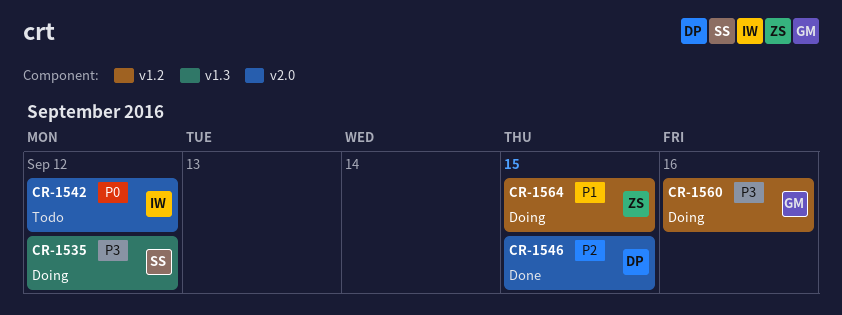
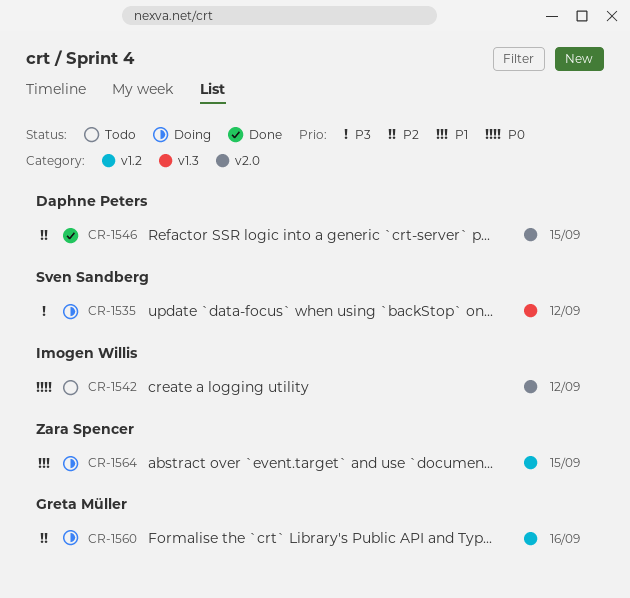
CR-1560, priority: P3 -> P2

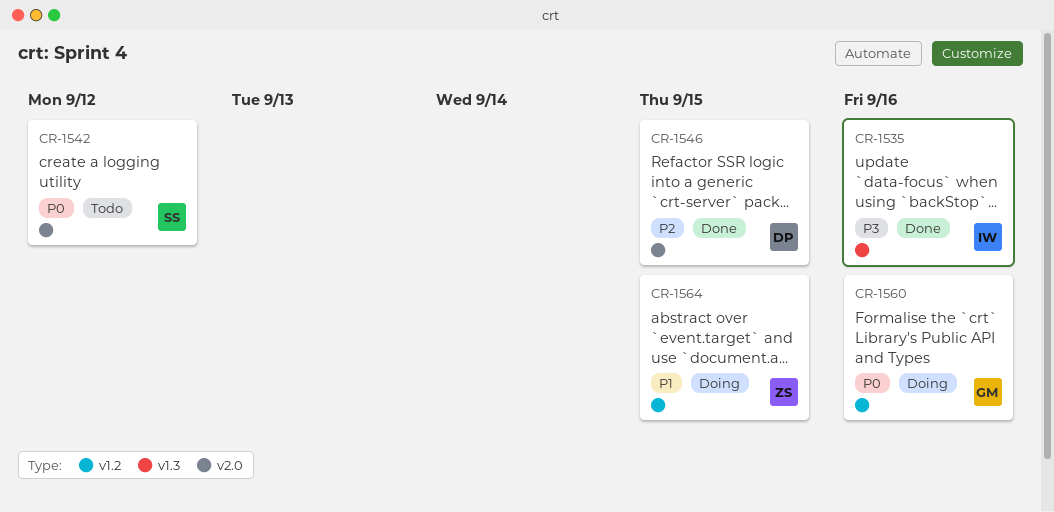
CR-1535, status: Doing -> Done
CR-1535, owner: Sven Sandberg -> Imogen Willis
CR-1535, due: Sep 12 -> Sep 16
CR-1542, owner: Imogen Willis -> Sven Sandberg
CR-1560, priority: P2 -> P0

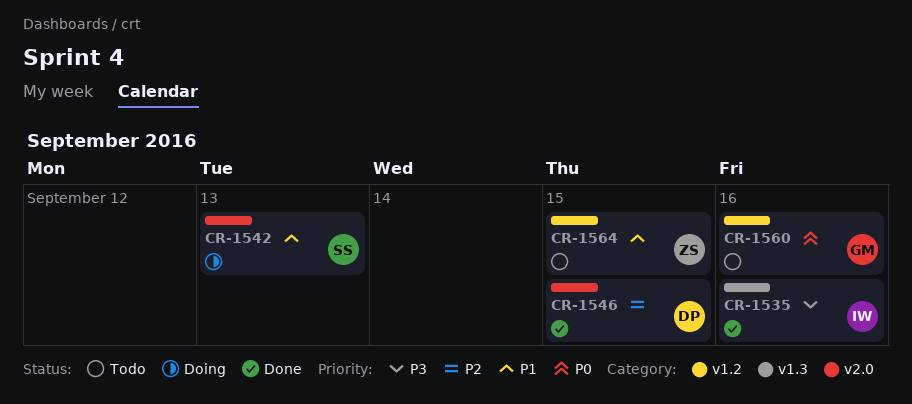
CR-1542, status: Todo -> Doing
CR-1542, priority: P0 -> P1
CR-1542, due: Sep 12 -> Sep 13
CR-1560, status: Doing -> Todo
CR-1564, status: Doing -> Todo

